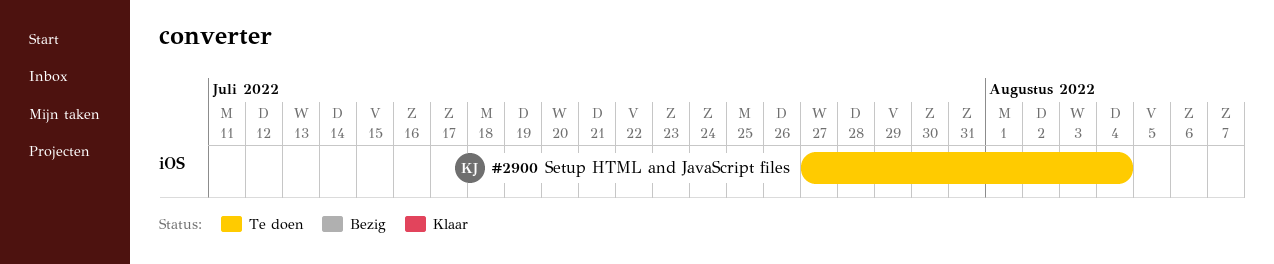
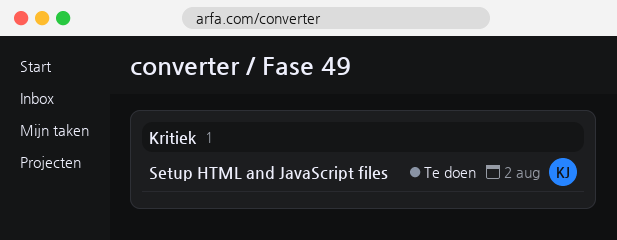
Setup HTML and JavaScript files, due: Aug 4 -> Aug 2

